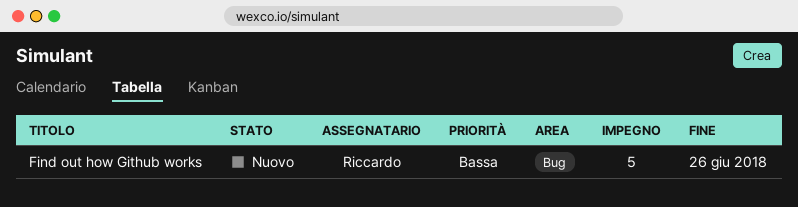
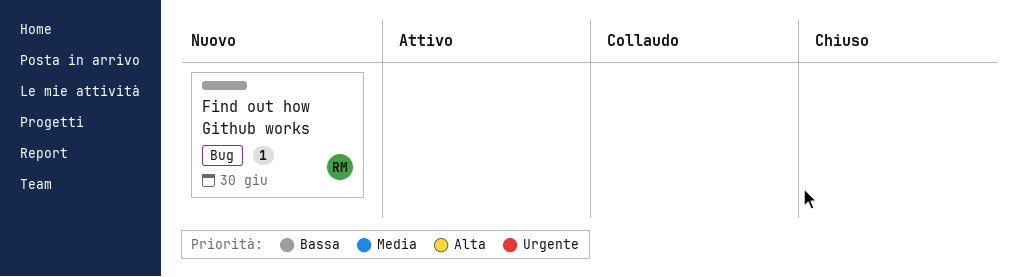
Find out how Github works, estimate: 5 -> 1
Find out how Github works, due: Jun 26 -> Jun 30

